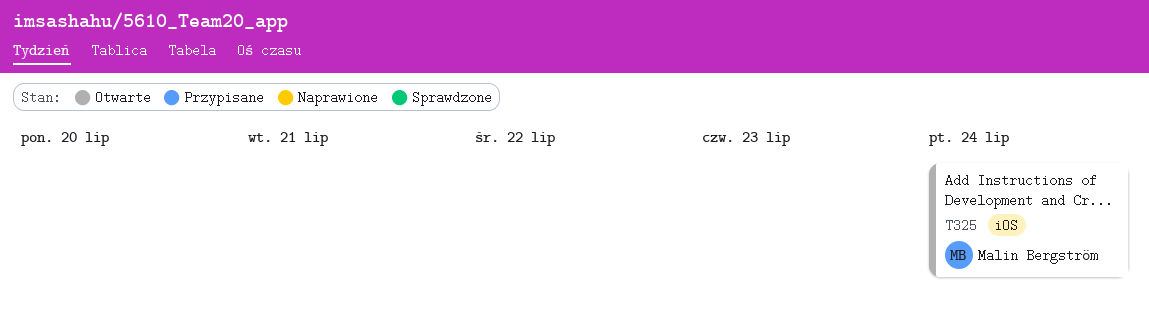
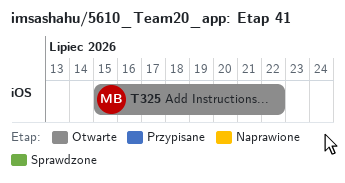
T325, due: Jul 24 -> Jul 22

